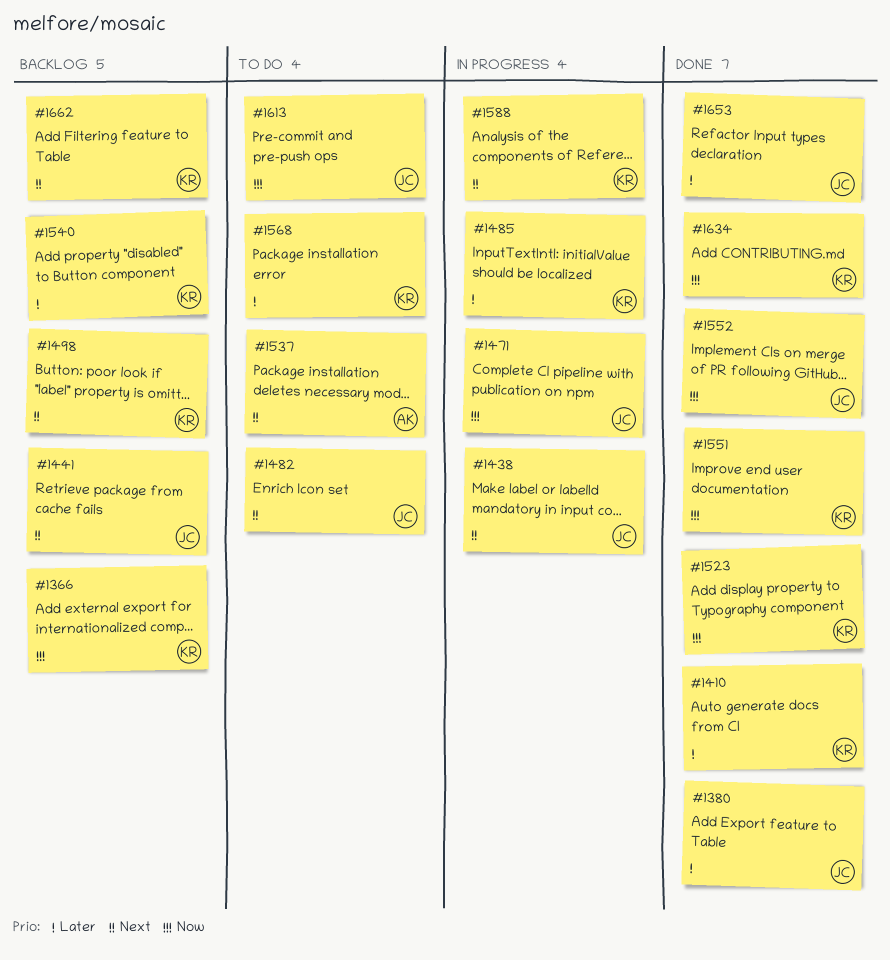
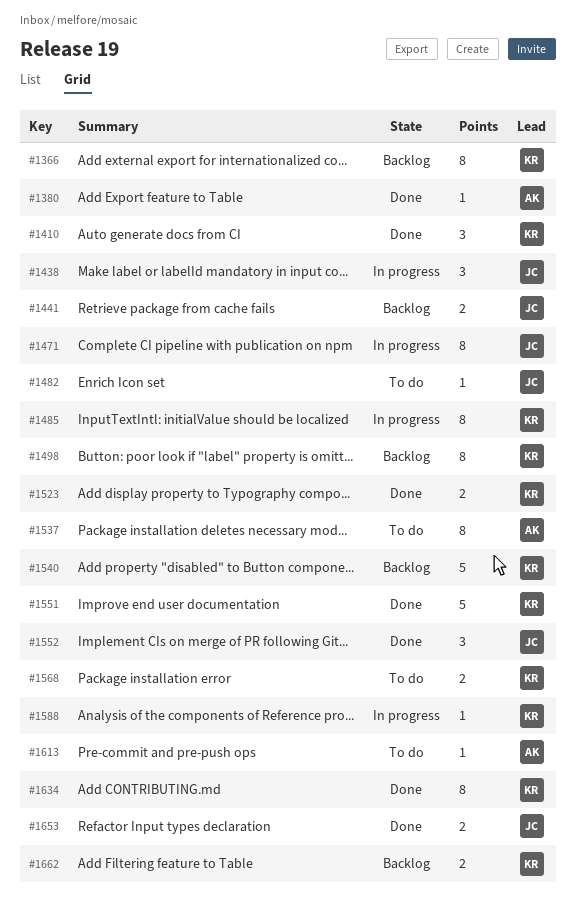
#1380, owner: JC -> AK
#1613, owner: JC -> AK

